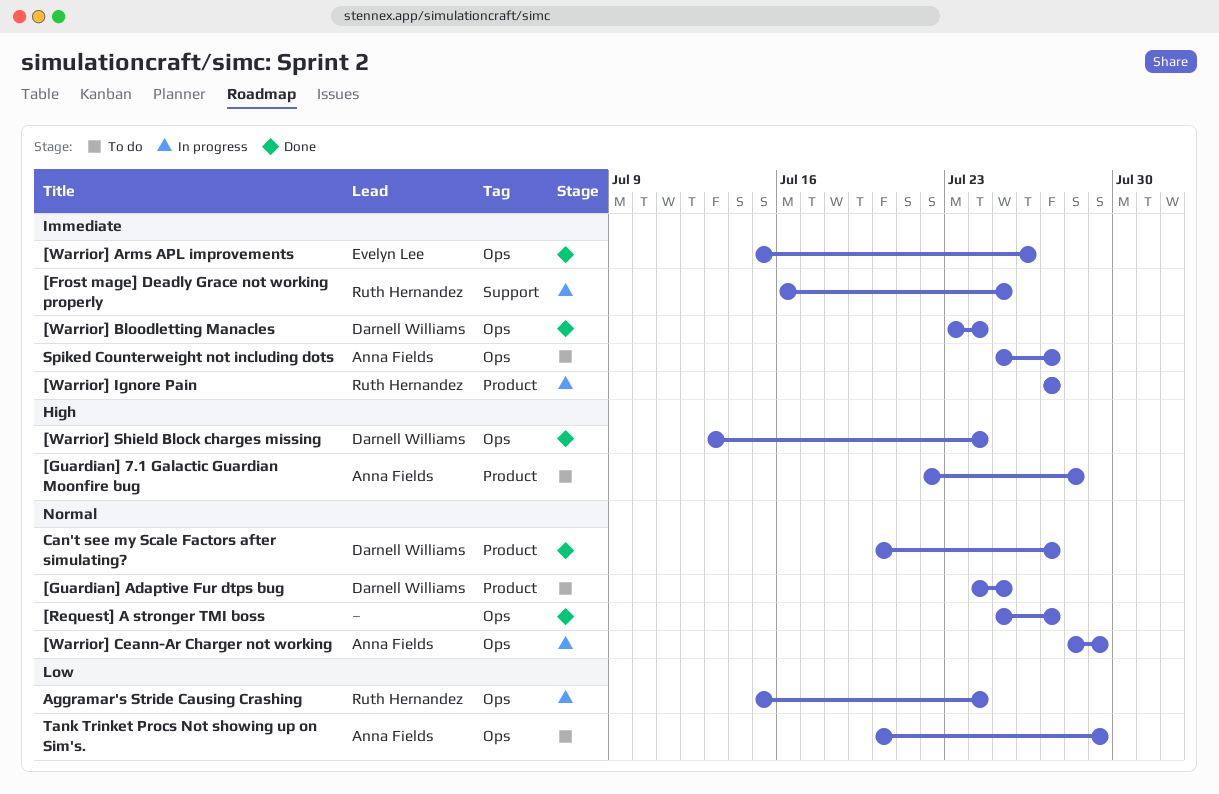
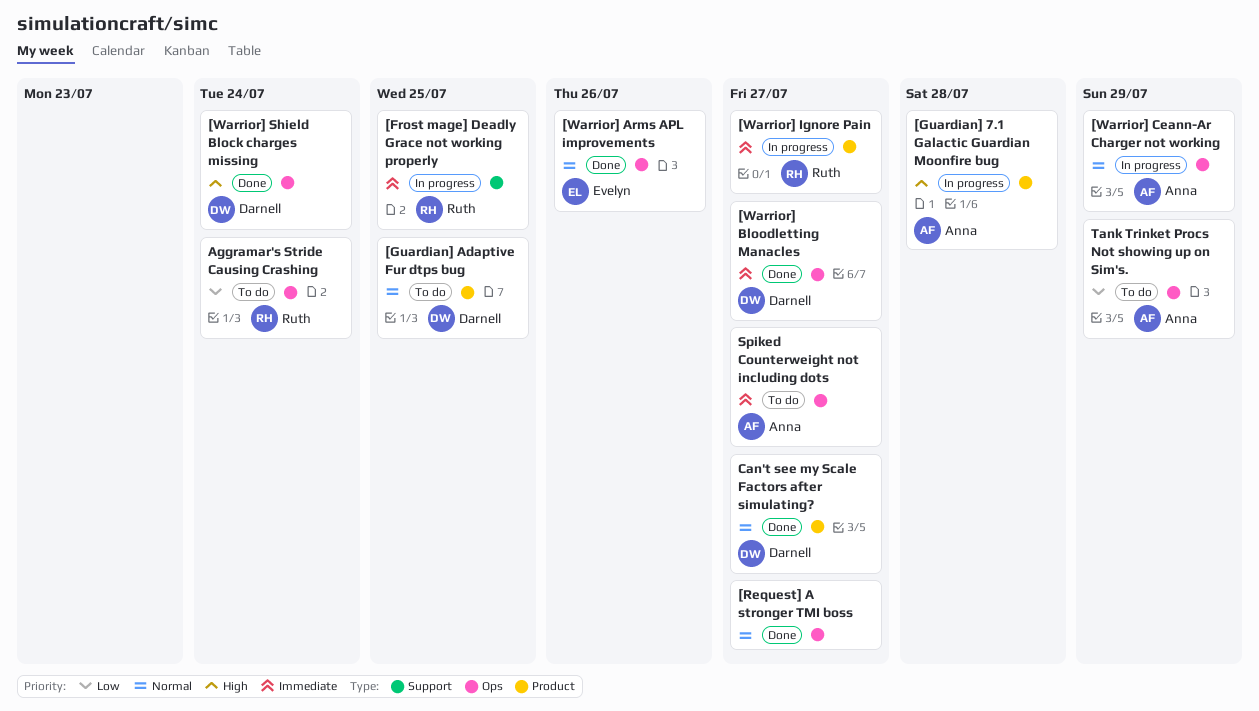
[Guardian] 7.1 Galactic Guardian Moonfire bug, status: To do -> In progress
[Warrior] Arms APL improvements, priority: Immediate -> Normal
[Warrior] Bloodletting Manacles, due: Jul 24 -> Jul 27
Aggramar's Stride Causing Crashing, status: In progress -> To do

